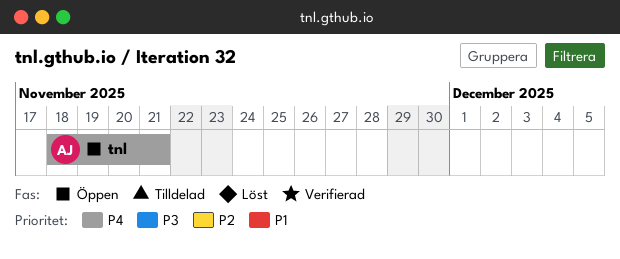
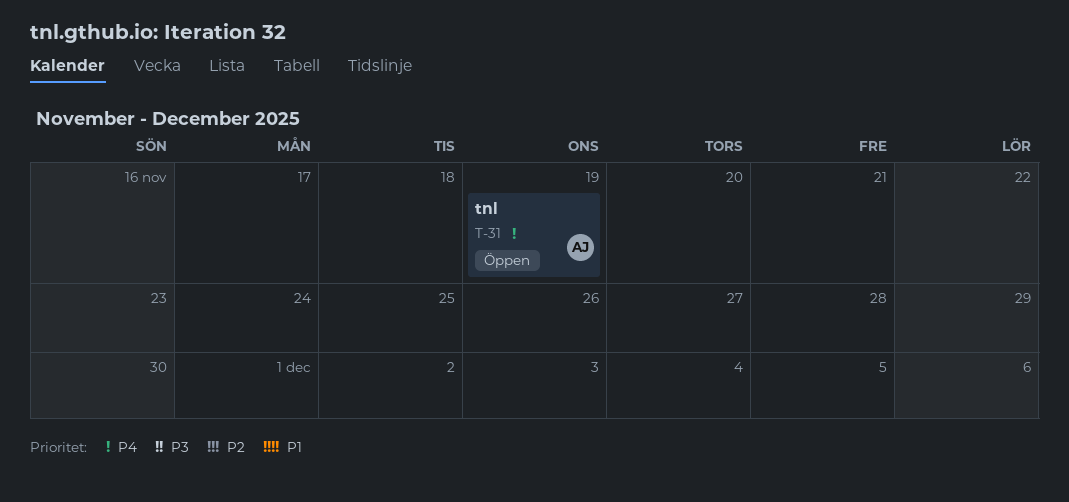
tnl, due: Nov 21 -> Nov 19

